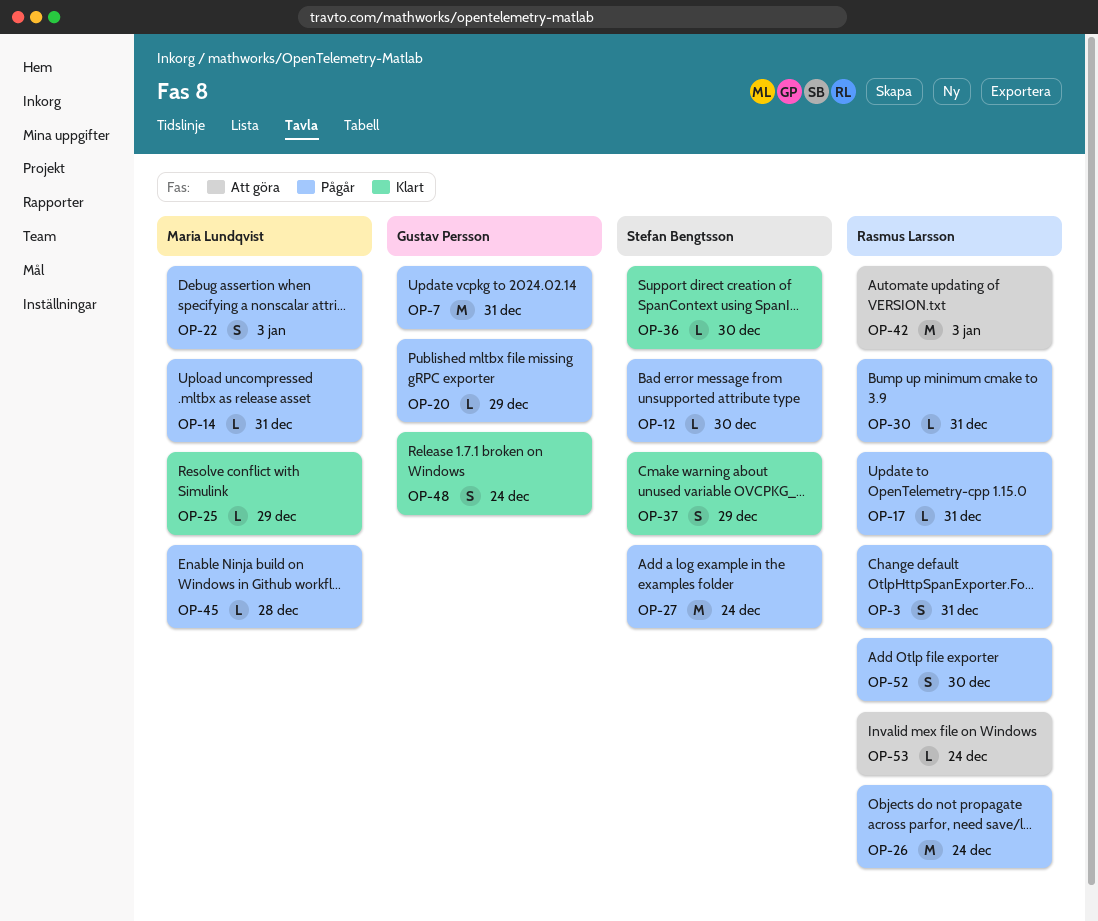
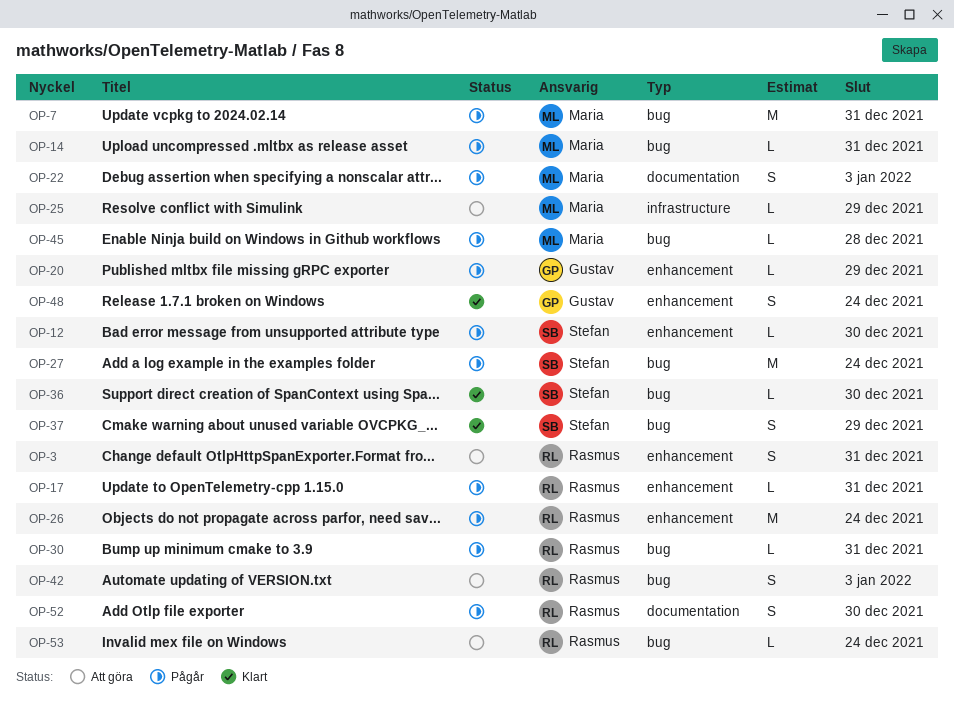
OP-3, status: Pågår -> Att göra
OP-7, owner: Gustav Persson -> Maria Lundqvist
OP-25, status: Klart -> Att göra
OP-42, estimate: M -> S

